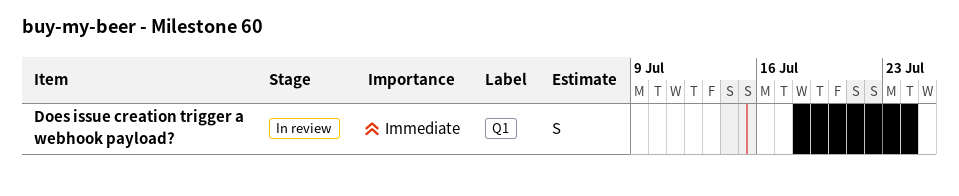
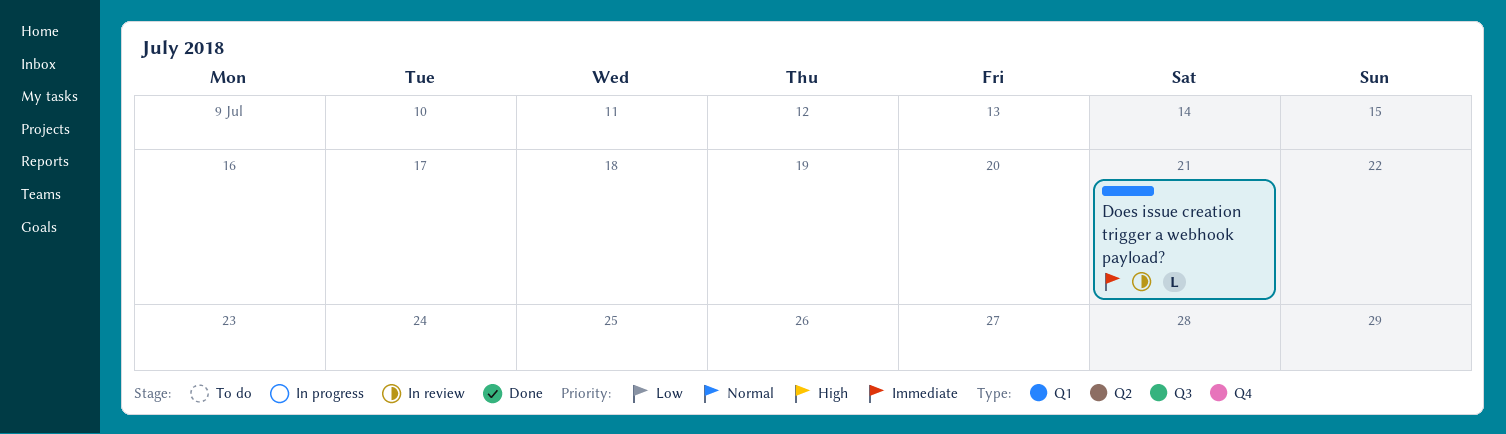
Does issue creation trigger a webhook payload?, estimate: S -> L
Does issue creation trigger a webhook payload?, due: Jul 24 -> Jul 21

